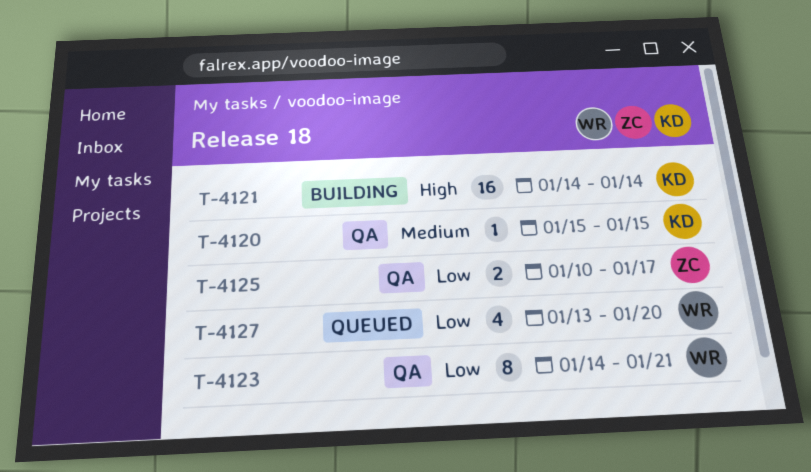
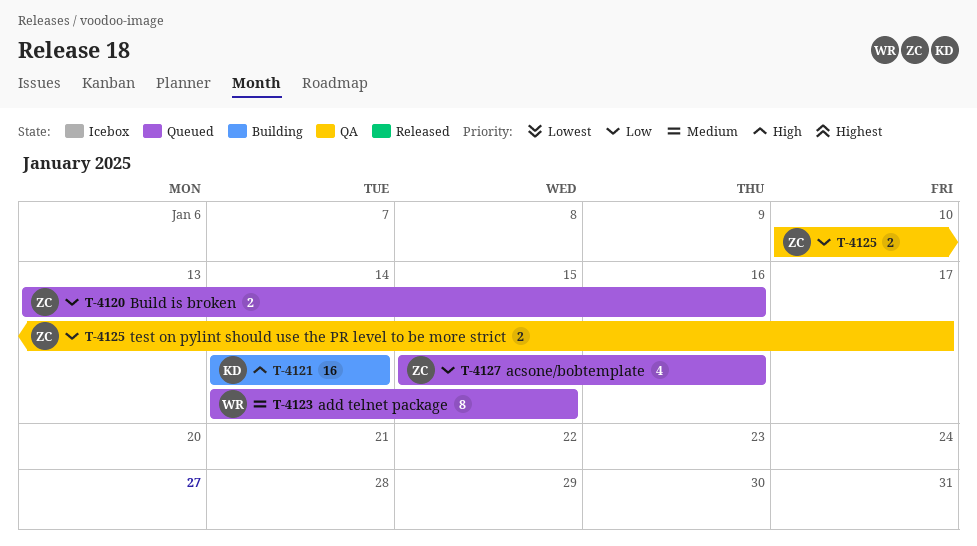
T-4120, status: QA -> Queued
T-4120, owner: KD -> ZC
T-4120, priority: Medium -> Low
T-4120, estimate: 1 -> 2
T-4120, start: Jan 15 -> Jan 13
T-4120, due: Jan 15 -> Jan 16
T-4123, status: QA -> Queued
T-4123, priority: Low -> Medium
T-4123, due: Jan 21 -> Jan 15
T-4127, owner: WR -> ZC
T-4127, start: Jan 13 -> Jan 15
T-4127, due: Jan 20 -> Jan 16

